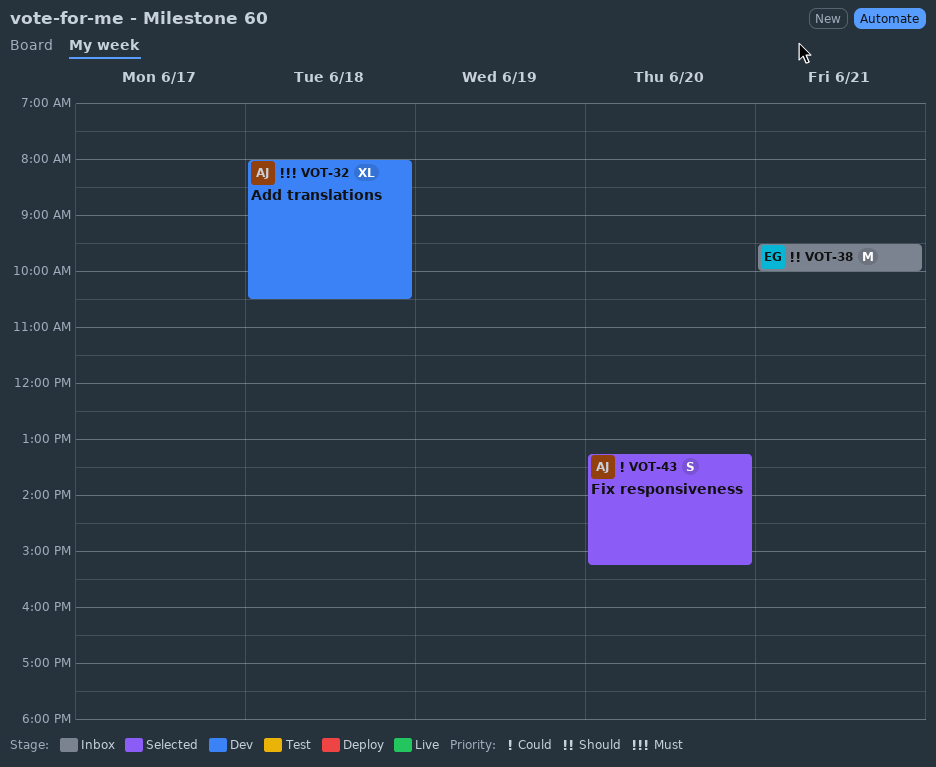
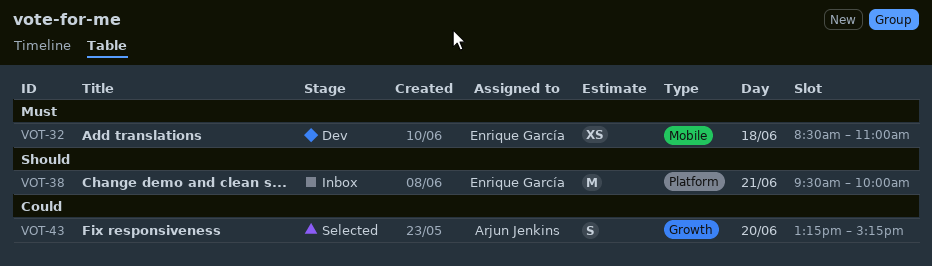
VOT-32, owner: Arjun Jenkins -> Enrique García
VOT-32, estimate: XL -> XS
VOT-32, begins: 08:00 -> 08:30
VOT-32, ends: 10:30 -> 11:00

